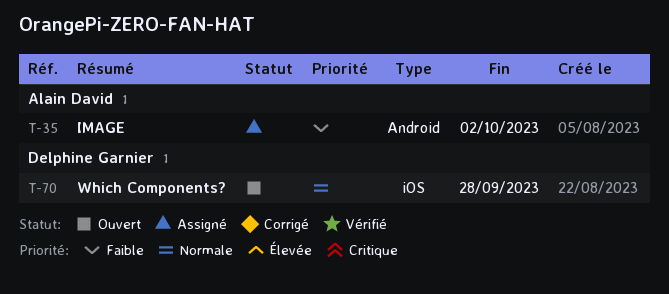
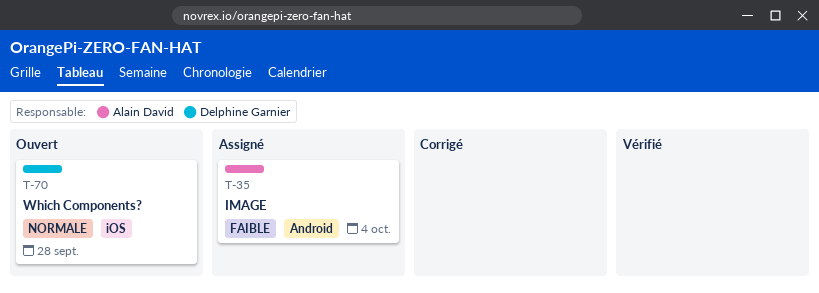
T-35, due: Oct 2 -> Oct 4

